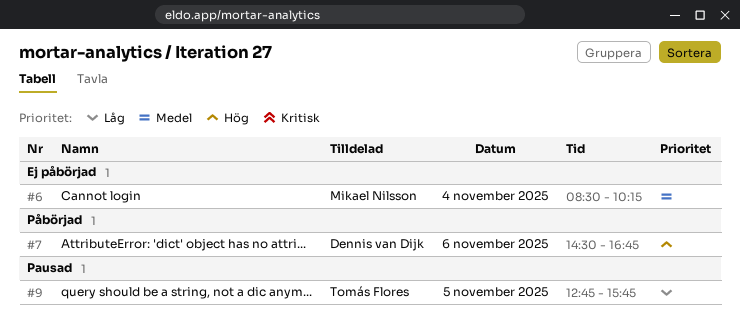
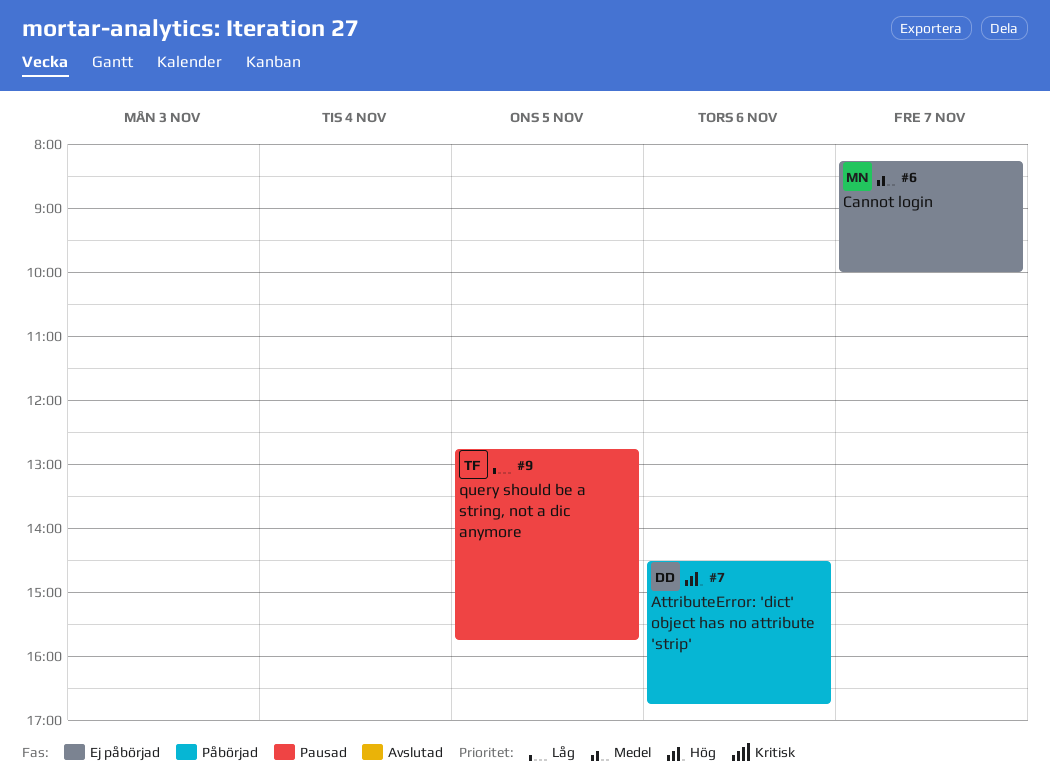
#6, day: Nov 4 -> Nov 7
#6, begins: 08:30 -> 08:15
#6, ends: 10:15 -> 10:00

